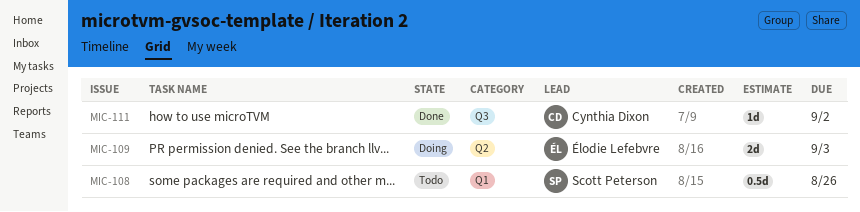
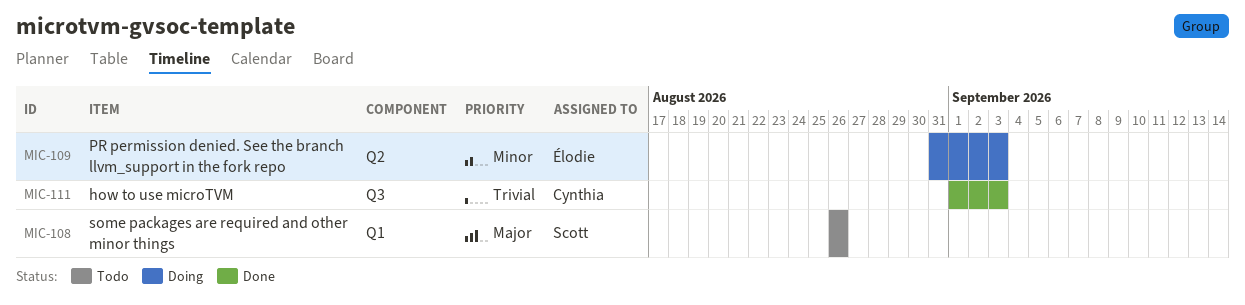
MIC-111, due: Sep 2 -> Sep 3

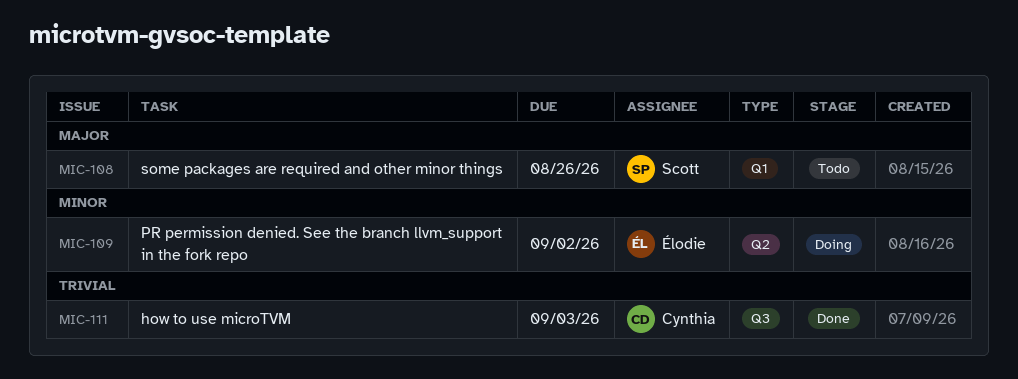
MIC-109, due: Sep 3 -> Sep 2

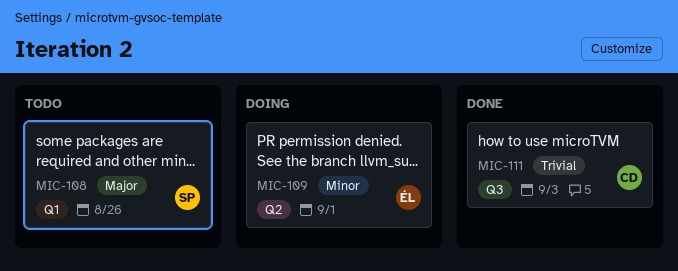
MIC-109, due: Sep 2 -> Sep 1

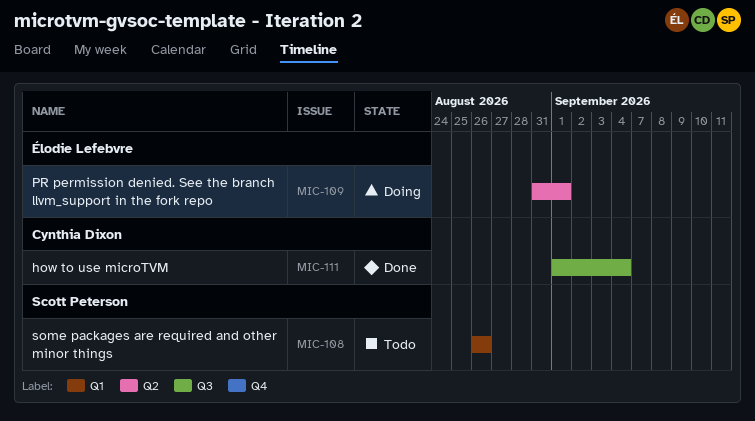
MIC-111, due: Sep 3 -> Sep 4

